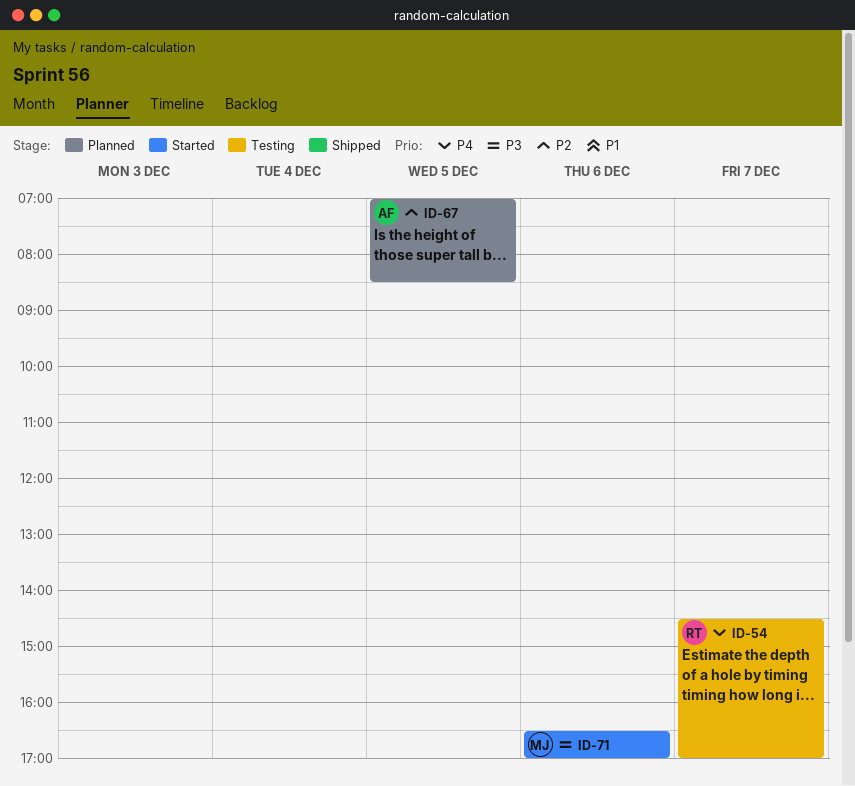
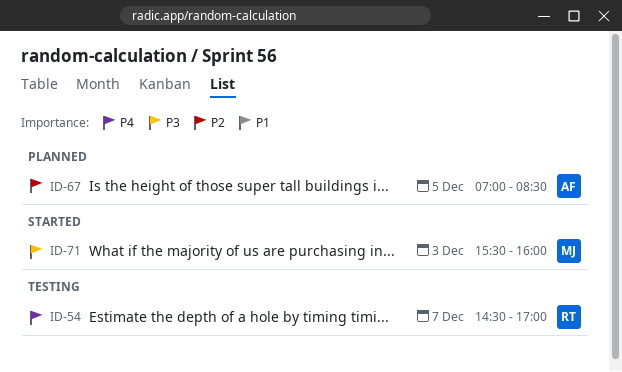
ID-71, day: Dec 6 -> Dec 3
ID-71, begins: 16:30 -> 15:30
ID-71, ends: 17:00 -> 16:00

